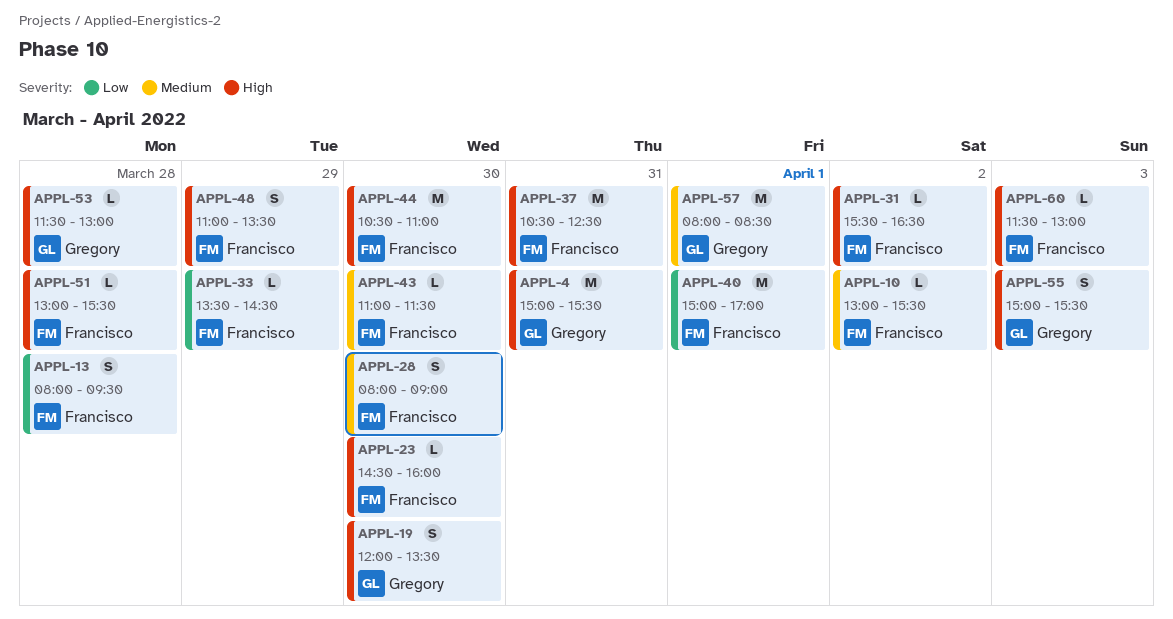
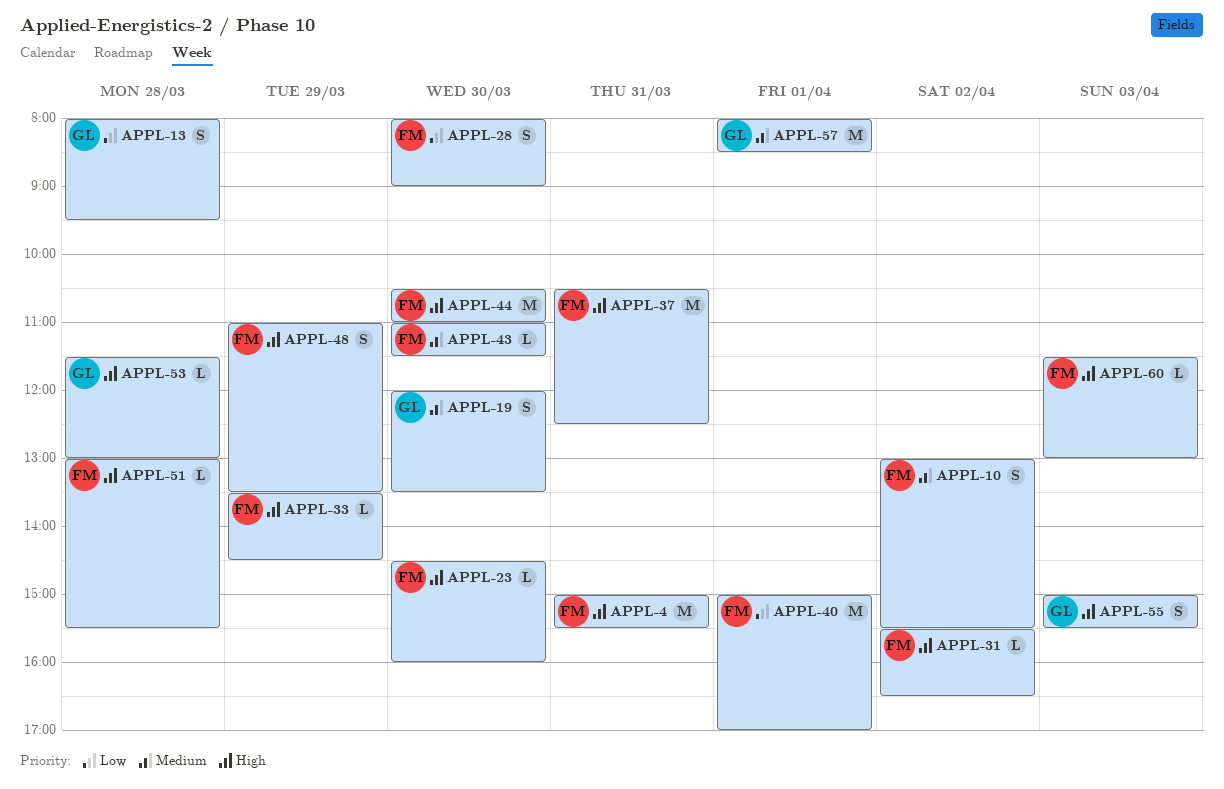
APPL-4, owner: Gregory -> Francisco
APPL-10, estimate: L -> S
APPL-13, owner: Francisco -> Gregory
APPL-19, priority: High -> Medium
APPL-28, priority: Medium -> Low
APPL-33, priority: Low -> High

